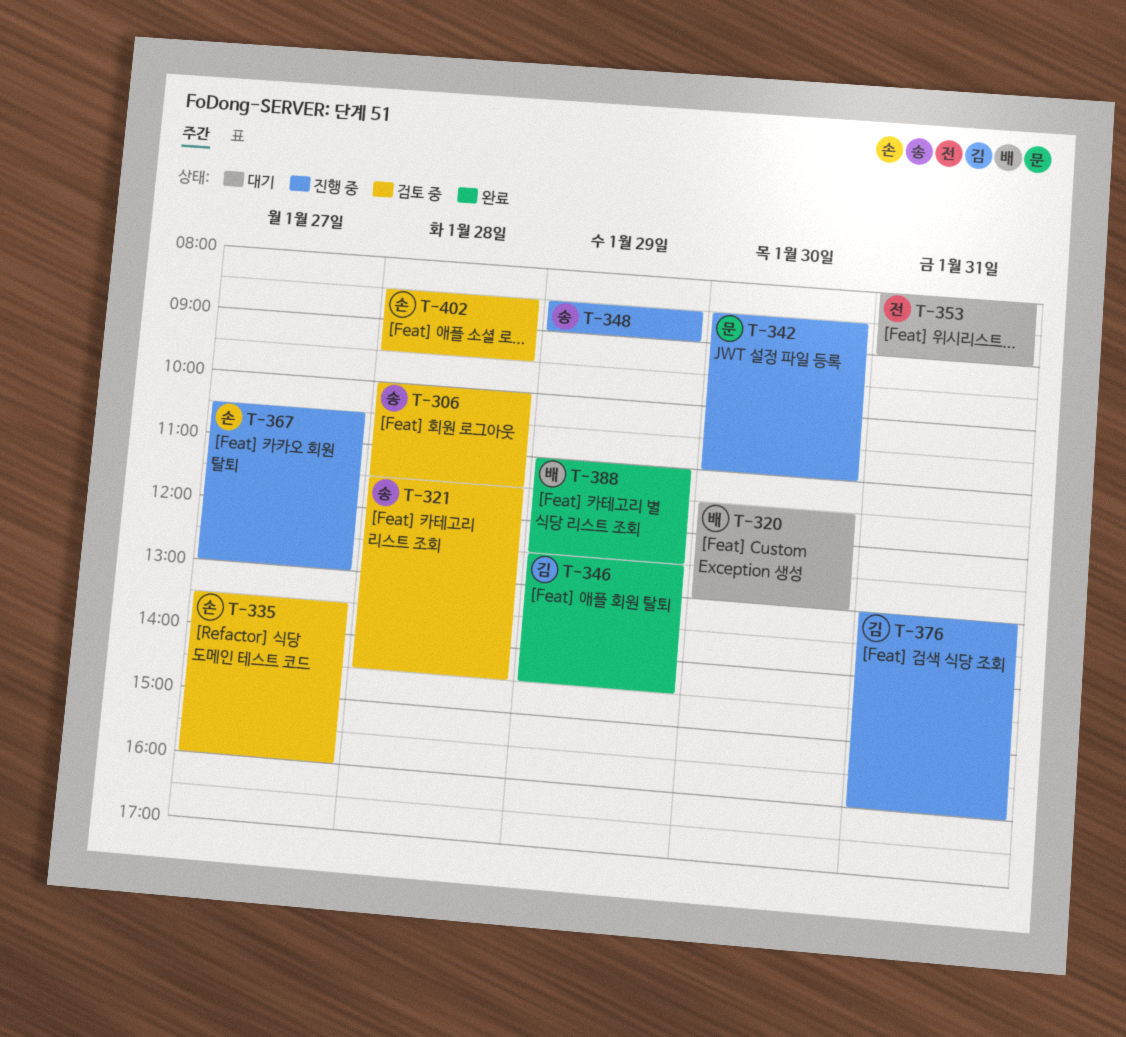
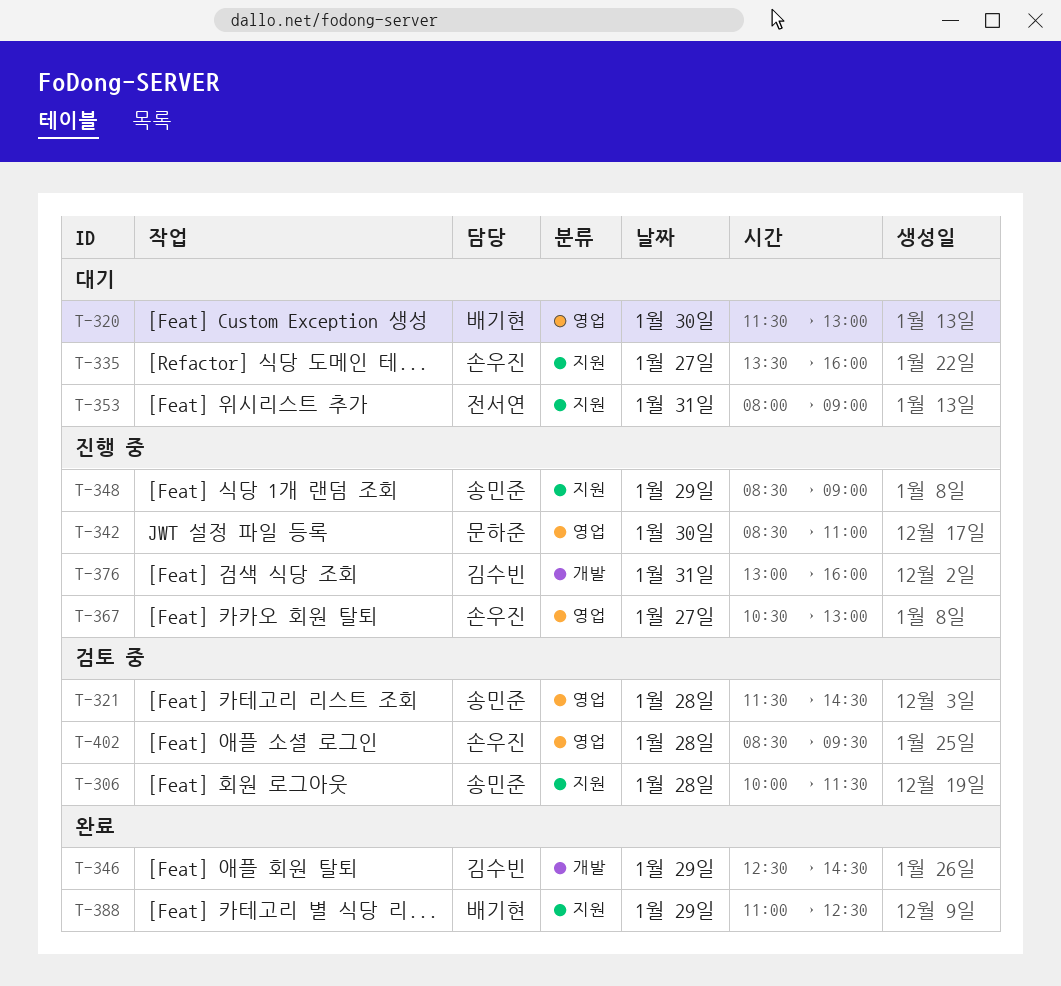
T-335, status: 검토 중 -> 대기

